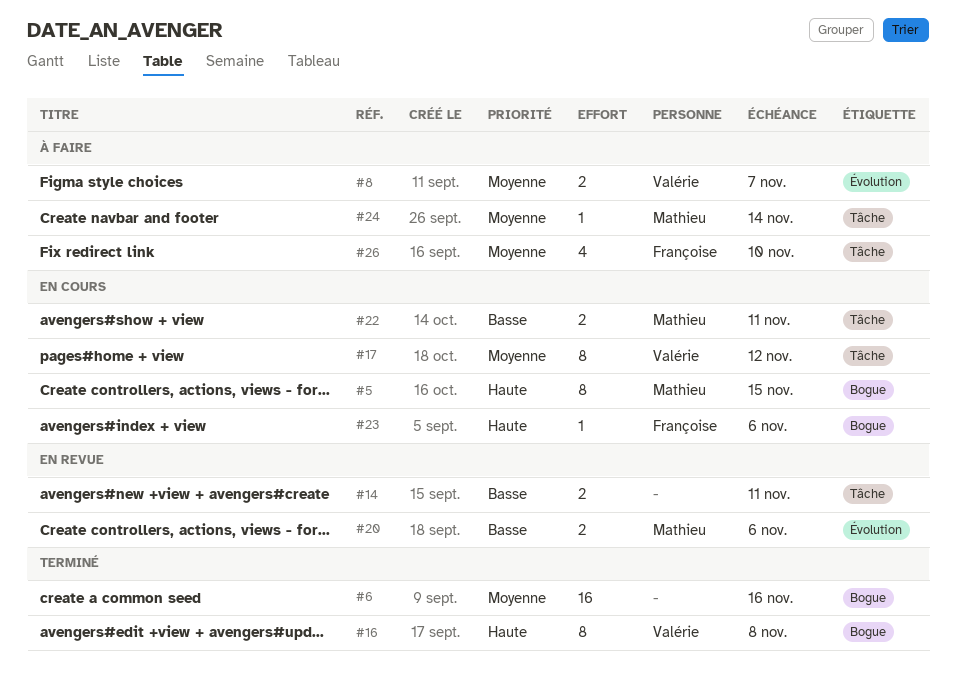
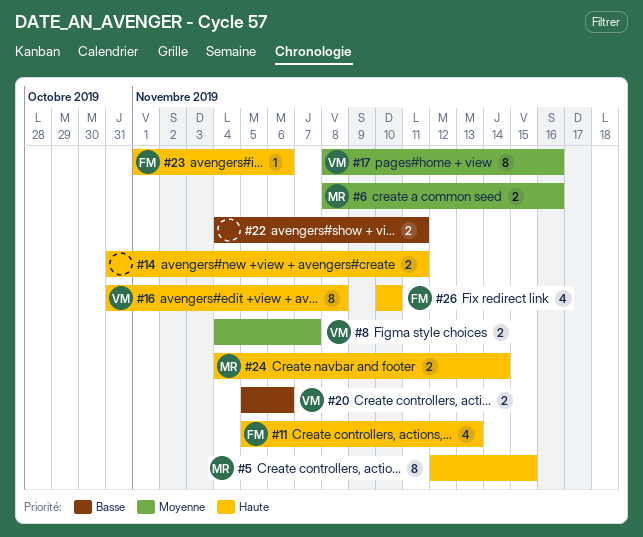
#6, owner: none -> Mathieu
#6, estimate: 16 -> 2
#11: none -> present
#14, priority: Basse -> Haute
#17, due: Nov 12 -> Nov 16
#20, owner: Mathieu -> Valérie
#22, owner: Mathieu -> none
#24, priority: Moyenne -> Haute
#24, estimate: 1 -> 2
#26, priority: Moyenne -> Haute

